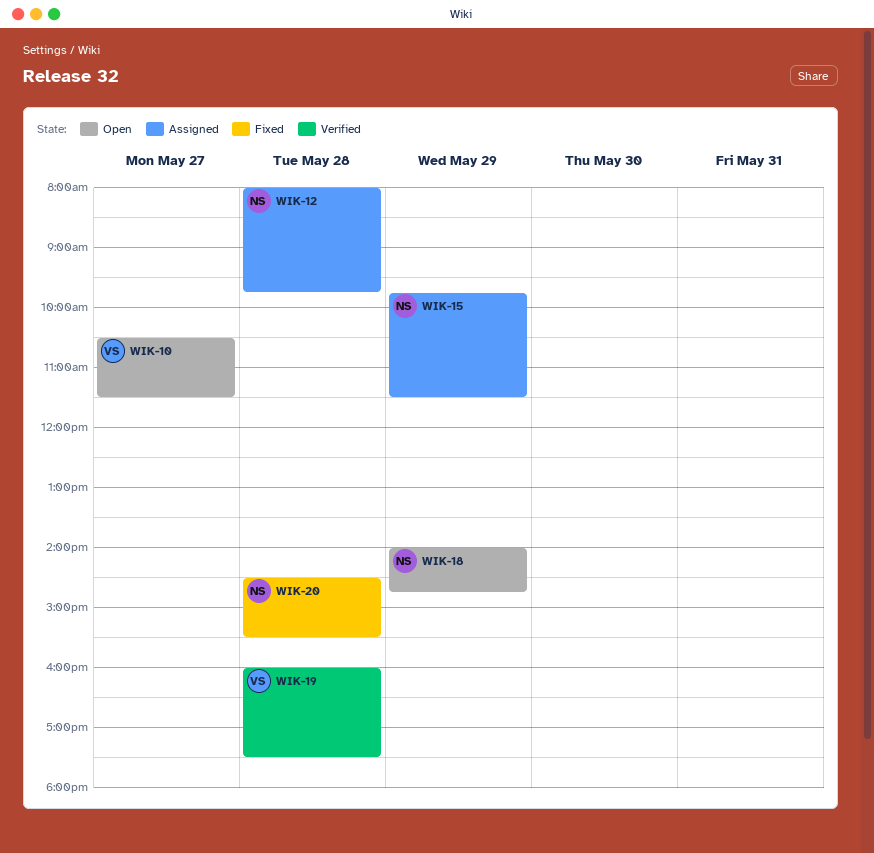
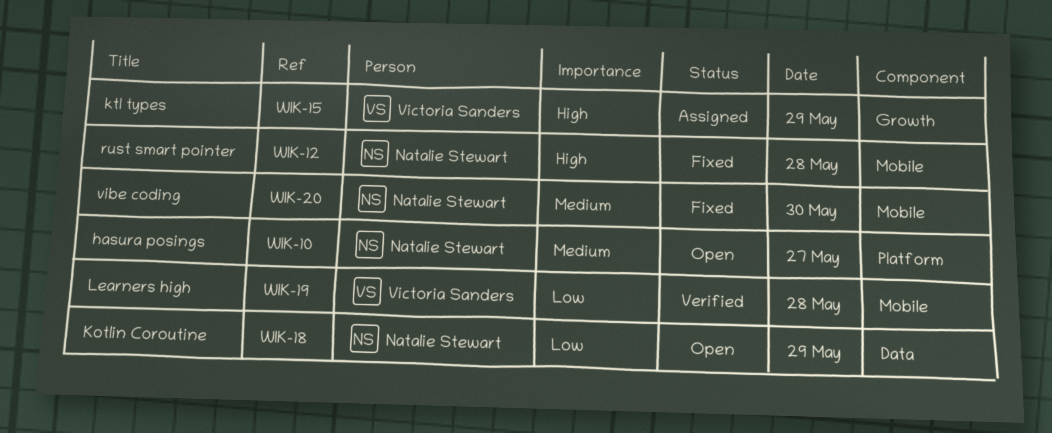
WIK-10, owner: Victoria Sanders -> Natalie Stewart
WIK-12, status: Assigned -> Fixed
WIK-15, owner: Natalie Stewart -> Victoria Sanders
WIK-20, day: May 28 -> May 30

